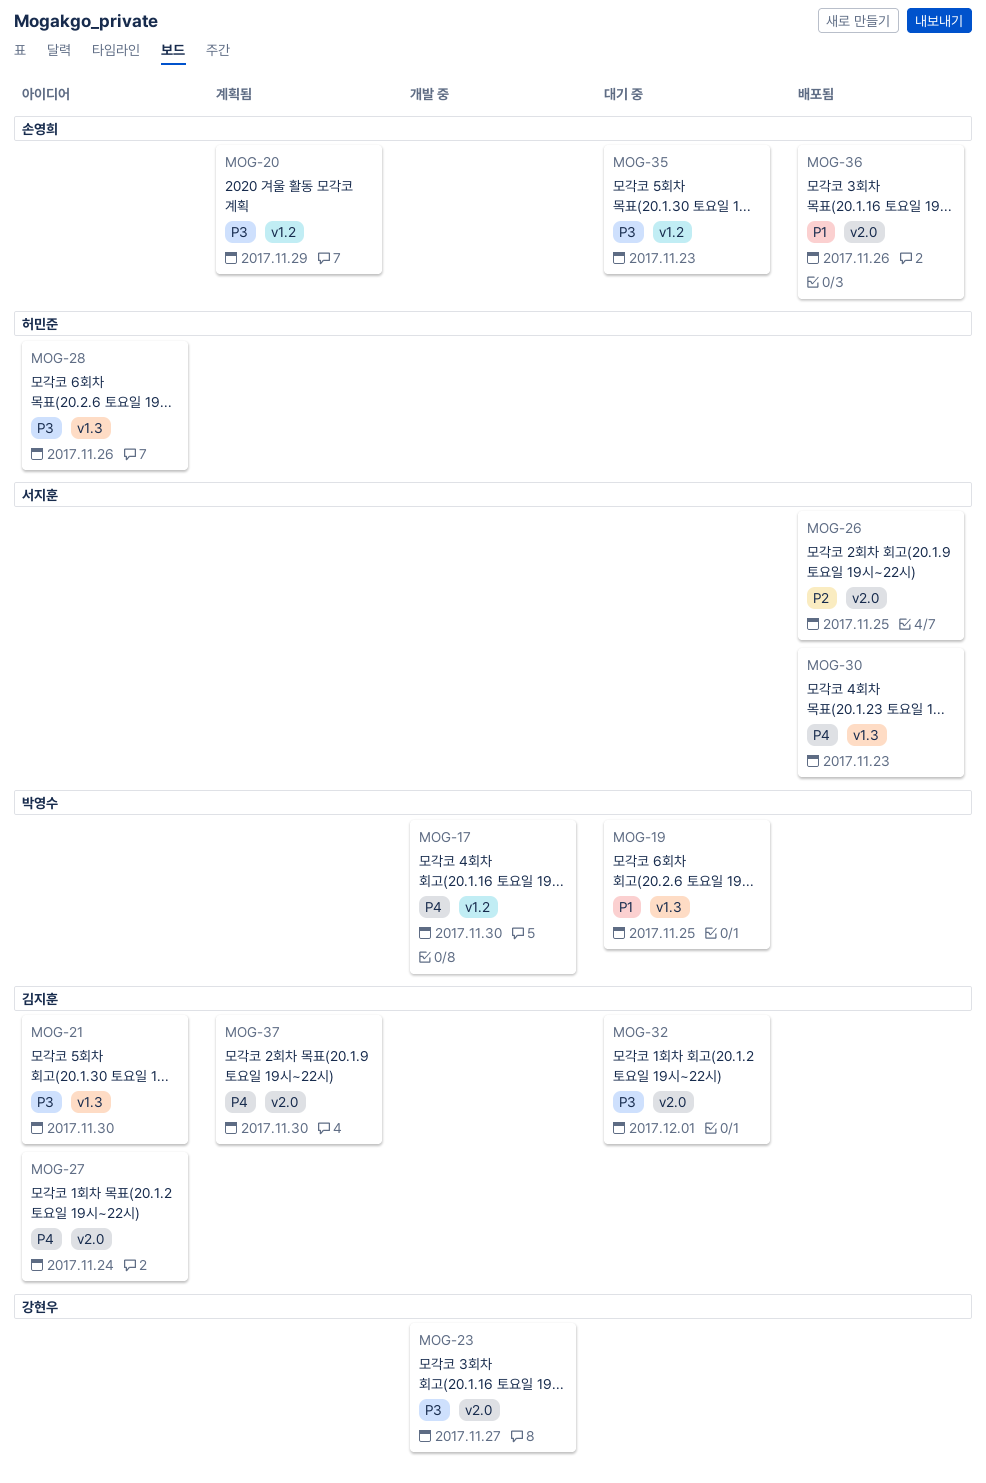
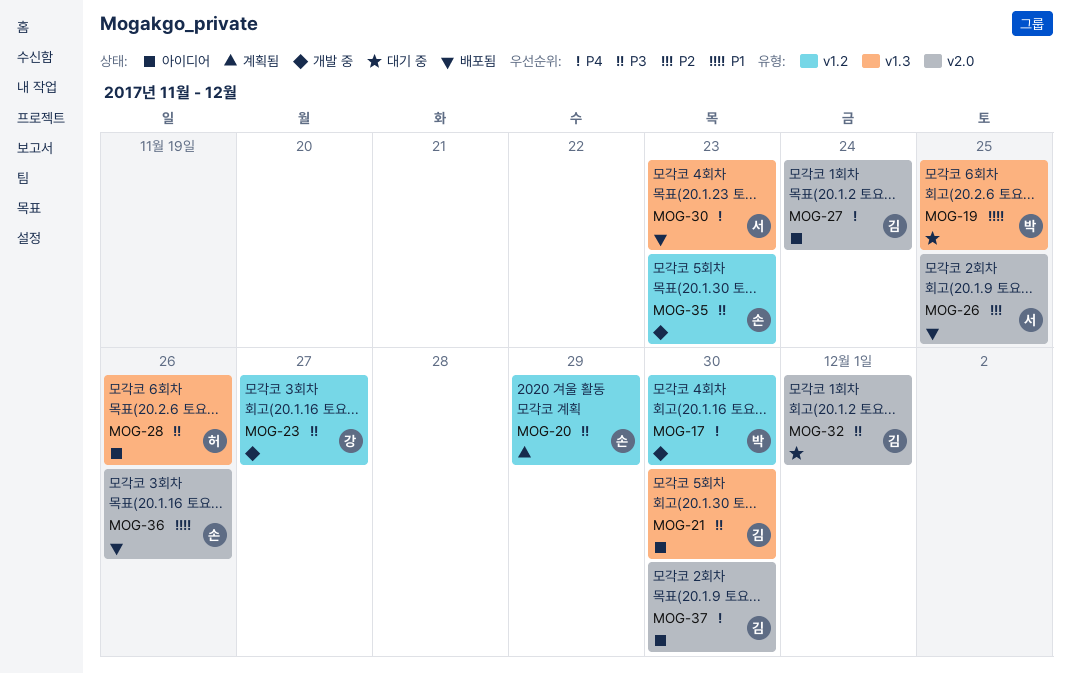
MOG-23, label: v2.0 -> v1.2
MOG-35, status: 대기 중 -> 개발 중
MOG-37, status: 계획됨 -> 아이디어

